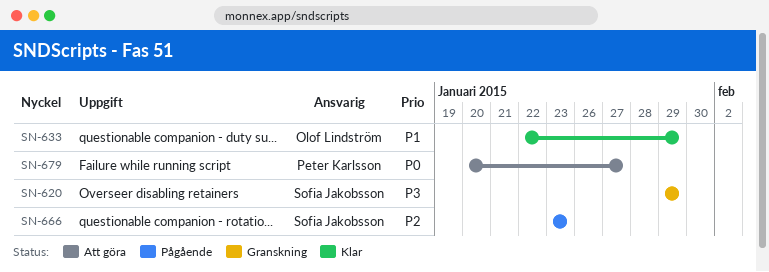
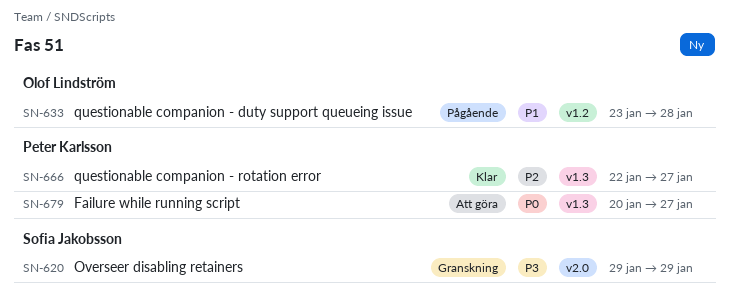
SN-633, status: Klar -> Pågående
SN-633, start: Jan 22 -> Jan 23
SN-633, due: Jan 29 -> Jan 28
SN-666, status: Pågående -> Klar
SN-666, owner: Sofia Jakobsson -> Peter Karlsson
SN-666, start: Jan 23 -> Jan 22
SN-666, due: Jan 23 -> Jan 27

